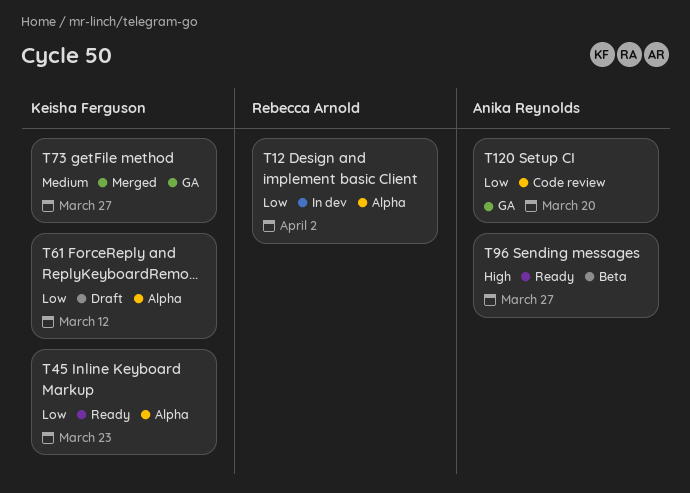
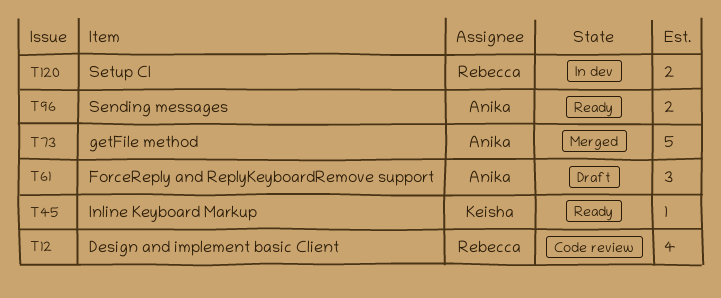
T12, status: In dev -> Code review
T61, owner: Keisha Ferguson -> Anika Reynolds
T73, owner: Keisha Ferguson -> Anika Reynolds
T120, status: Code review -> In dev
T120, owner: Anika Reynolds -> Rebecca Arnold

